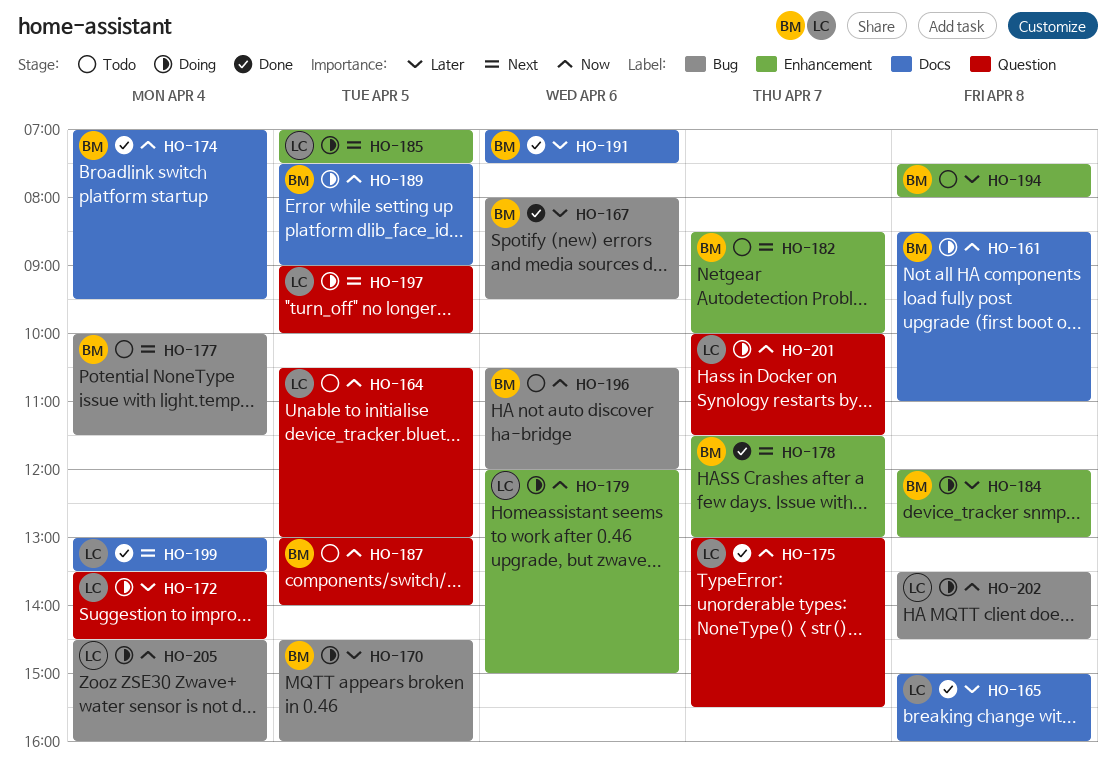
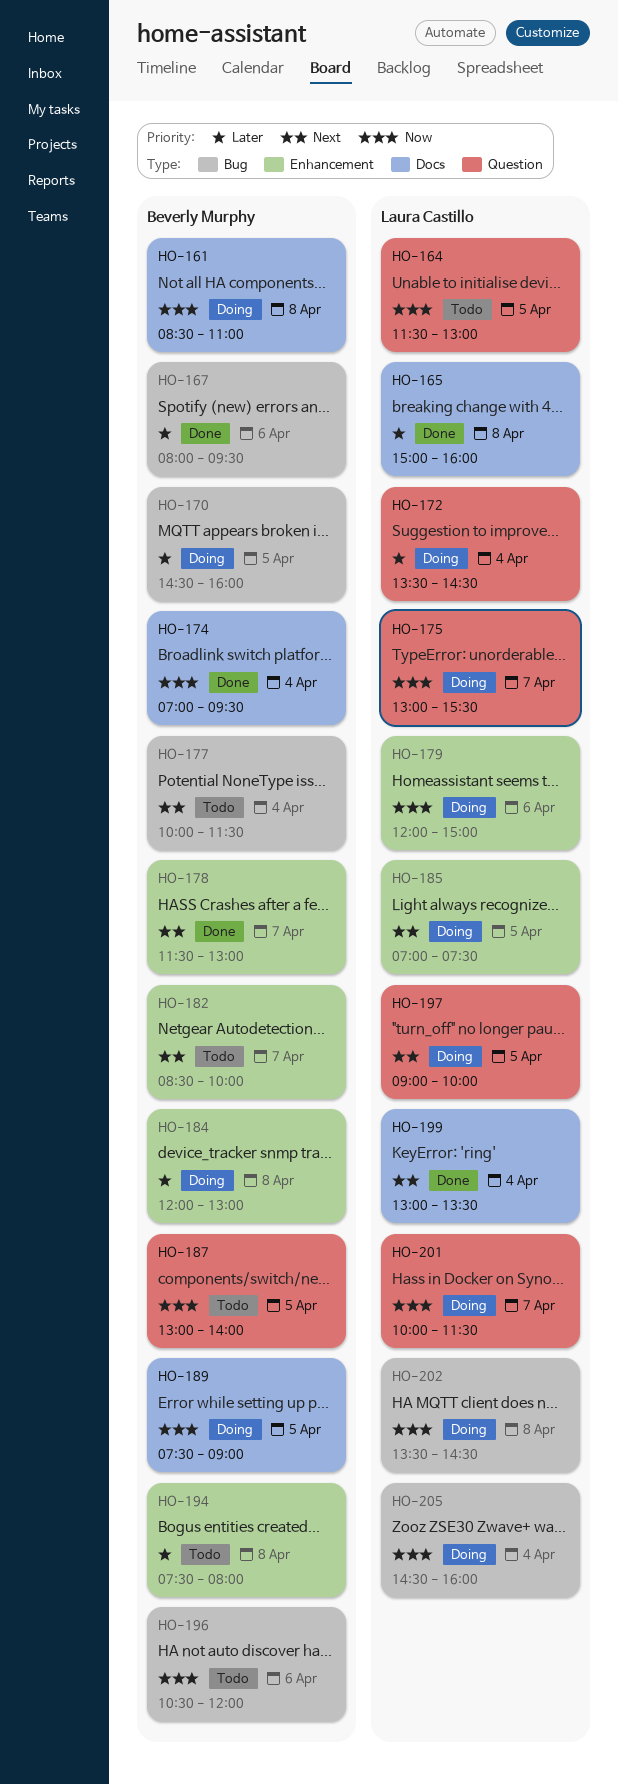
HO-164, begins: 10:30 -> 11:30
HO-175, status: Done -> Doing
HO-191: present -> none

